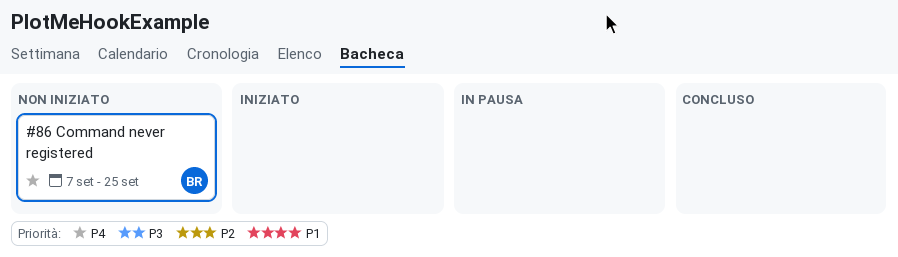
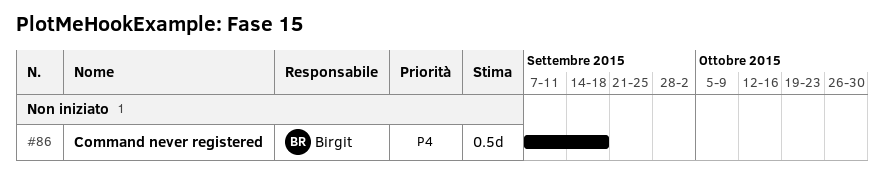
#86, due: Sep 25 -> Sep 18

